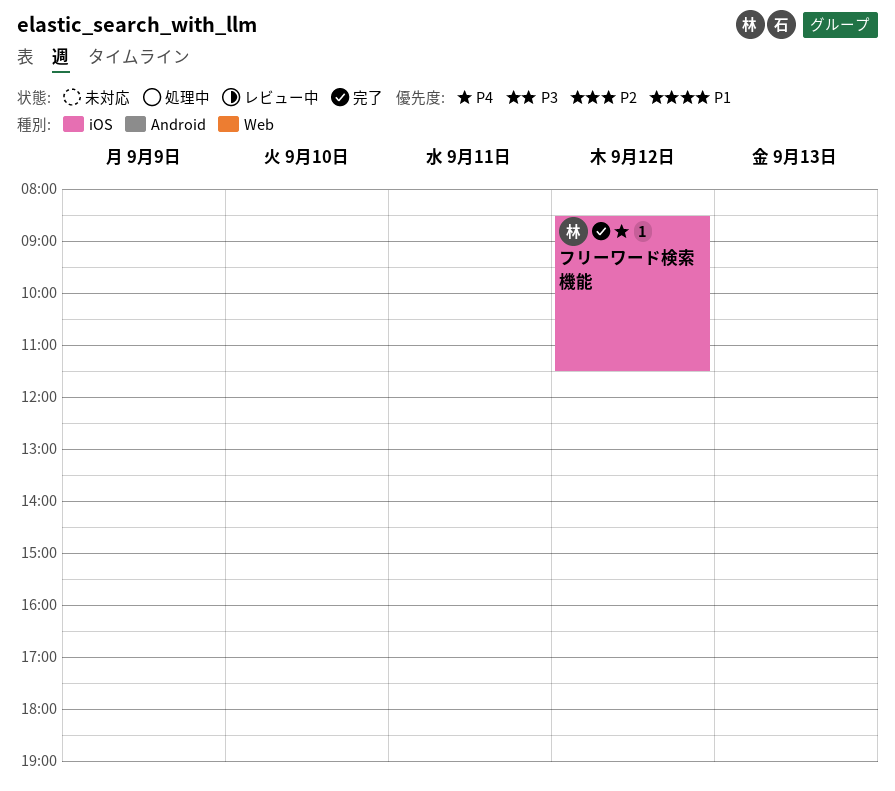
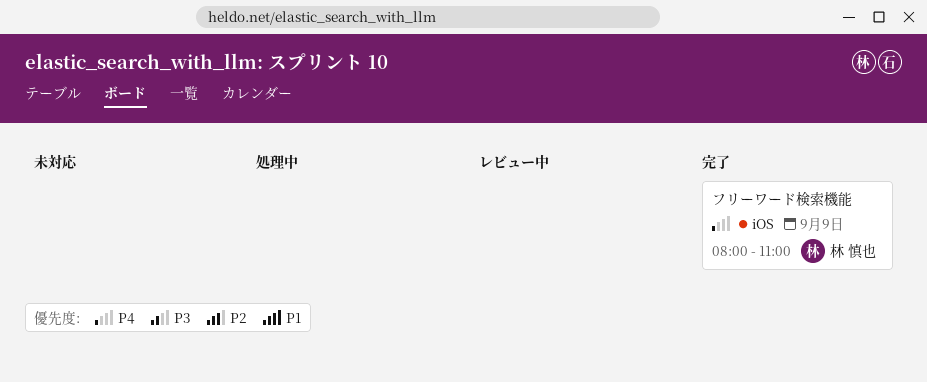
フリーワード検索機能, day: Sep 12 -> Sep 9
フリーワード検索機能, begins: 08:30 -> 08:00
フリーワード検索機能, ends: 11:30 -> 11:00

